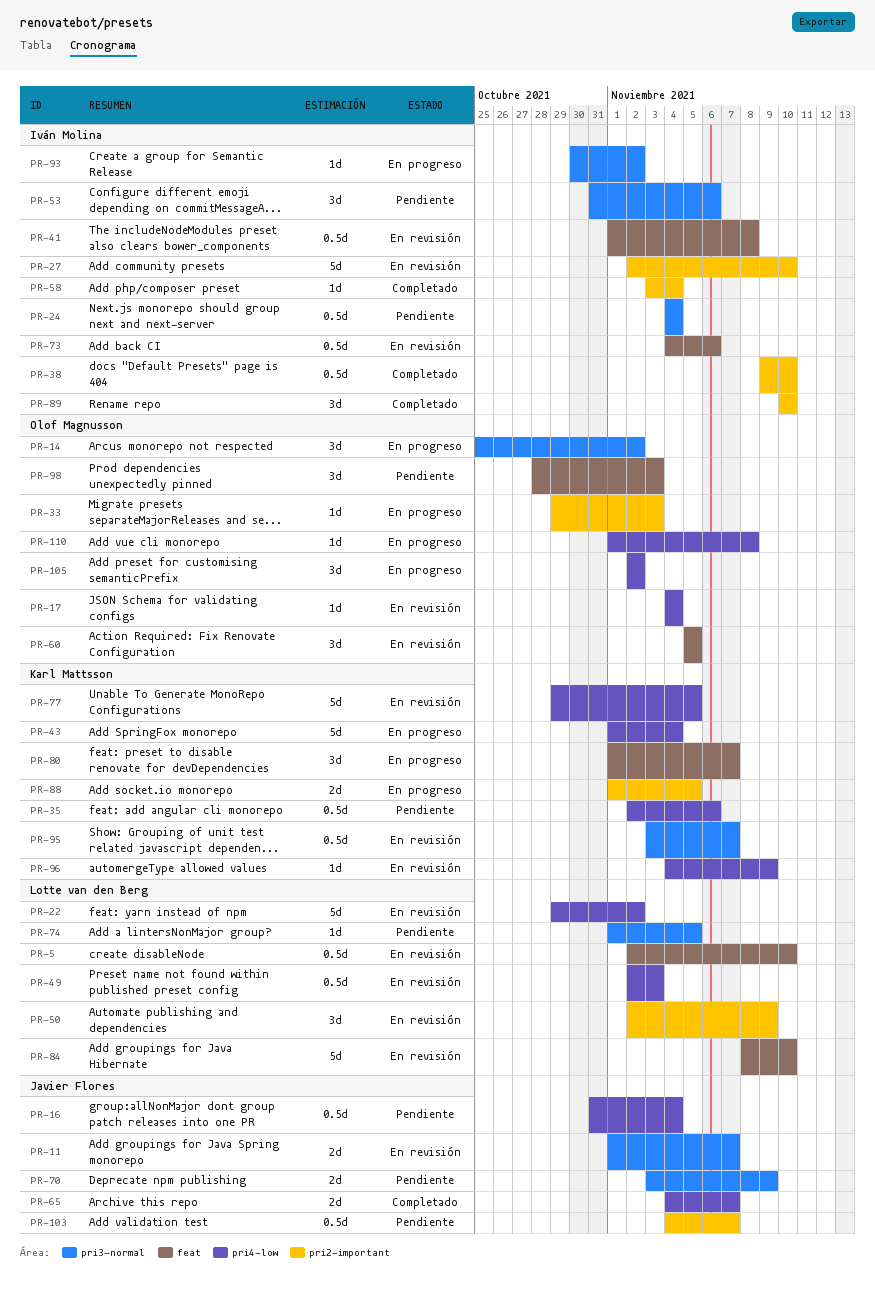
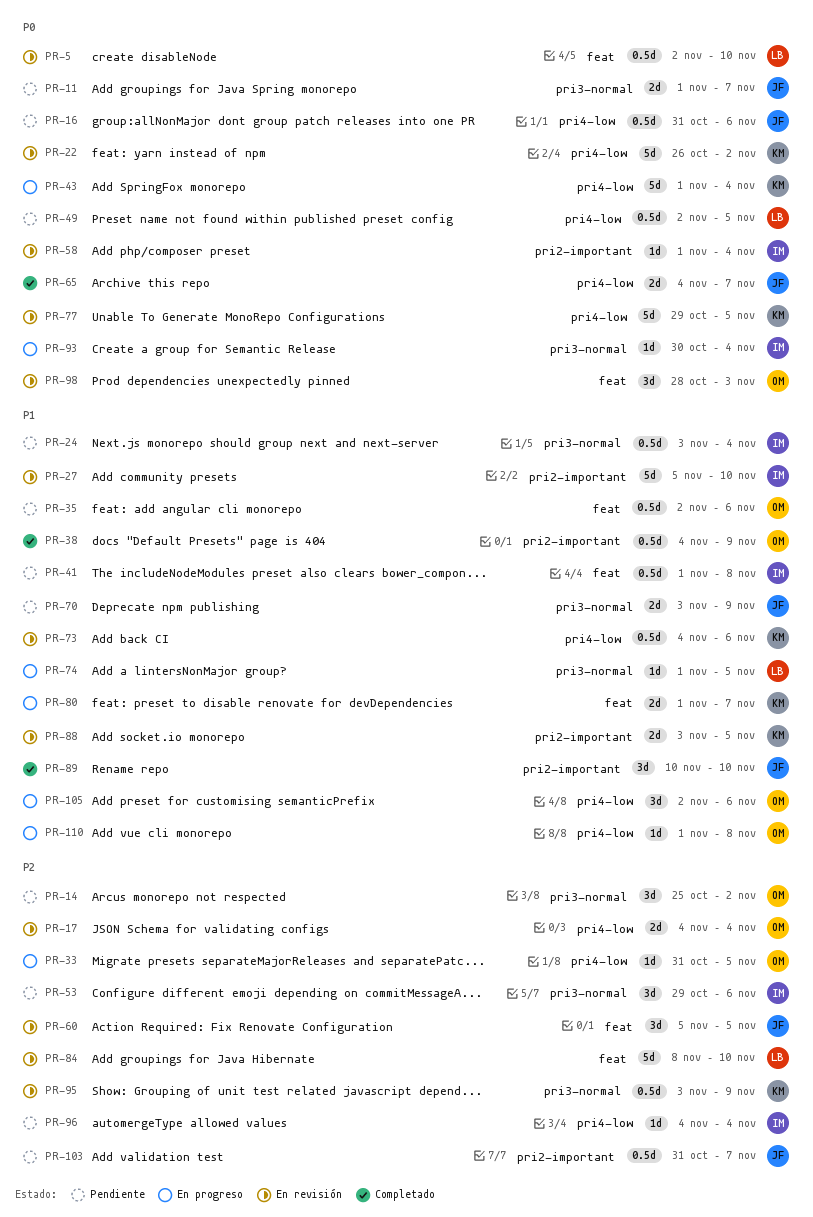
PR-11, status: En revisión -> Pendiente
PR-14, status: En progreso -> Pendiente
PR-16, due: Nov 4 -> Nov 6
PR-17, estimate: 1d -> 2d
PR-22, owner: Lotte van den Berg -> Karl Mattsson
PR-22, start: Oct 29 -> Oct 26
PR-24, start: Nov 4 -> Nov 3
PR-27, start: Nov 2 -> Nov 5
PR-33, label: pri2-important -> pri4-low
PR-33, start: Oct 29 -> Oct 31
PR-33, due: Nov 3 -> Nov 5
PR-35, owner: Karl Mattsson -> Olof Magnusson
PR-35, label: pri4-low -> feat
PR-38, owner: Iván Molina -> Olof Magnusson
PR-38, start: Nov 9 -> Nov 4
PR-38, due: Nov 10 -> Nov 9
PR-41, status: En revisión -> Pendiente
PR-49, status: En revisión -> Pendiente
PR-49, due: Nov 3 -> Nov 5
PR-50: present -> none
PR-53, start: Oct 31 -> Oct 29
PR-58, status: Completado -> En revisión
PR-58, start: Nov 3 -> Nov 1
PR-60, owner: Olof Magnusson -> Javier Flores
PR-73, owner: Iván Molina -> Karl Mattsson
PR-73, label: feat -> pri4-low
PR-74, status: Pendiente -> En progreso
PR-80, estimate: 3d -> 2d
PR-88, status: En progreso -> En revisión
PR-88, start: Nov 1 -> Nov 3
PR-89, owner: Iván Molina -> Javier Flores
PR-93, due: Nov 2 -> Nov 4
PR-95, due: Nov 7 -> Nov 9
PR-96, status: En revisión -> Pendiente
PR-96, owner: Karl Mattsson -> Iván Molina
PR-96, due: Nov 9 -> Nov 4
PR-98, status: Pendiente -> En revisión
PR-103, start: Nov 4 -> Oct 31
PR-105, due: Nov 2 -> Nov 6

